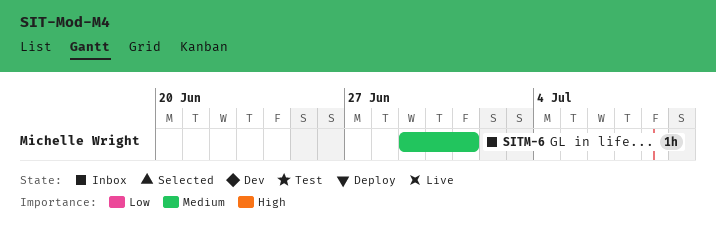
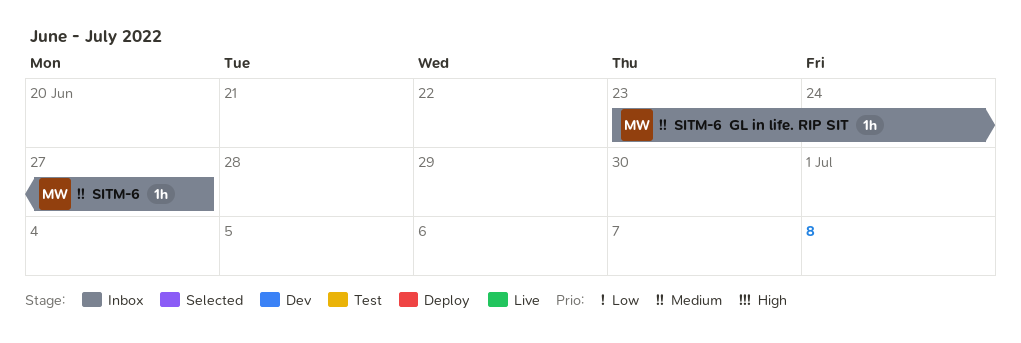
SITM-6, start: Jun 29 -> Jun 23
SITM-6, due: Jul 1 -> Jun 27

